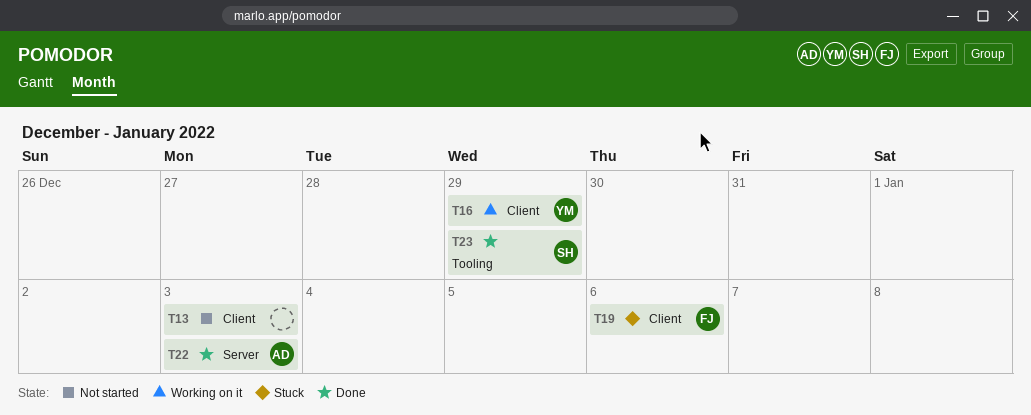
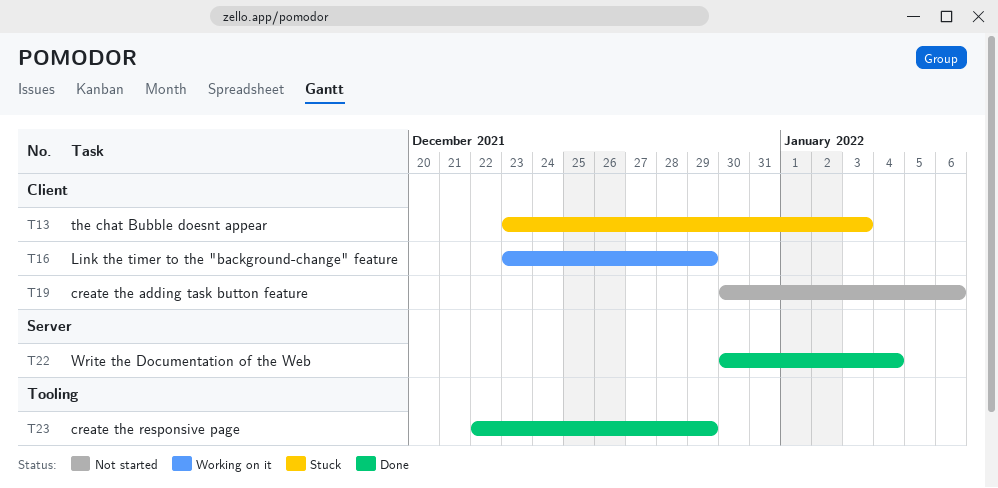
T13, status: Not started -> Stuck
T19, status: Stuck -> Not started
T22, due: Jan 3 -> Jan 4

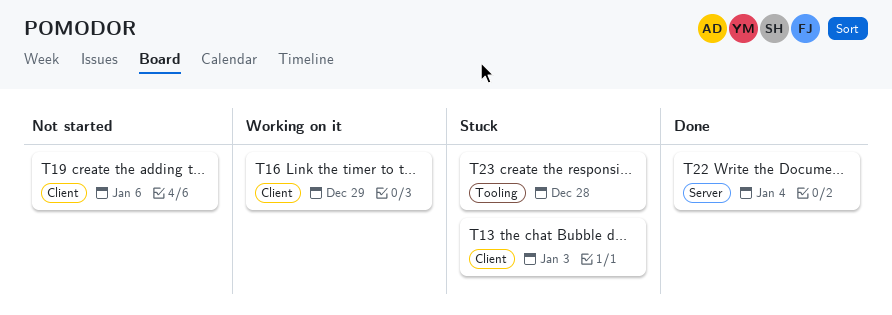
T23, status: Done -> Stuck
T23, due: Dec 29 -> Dec 28

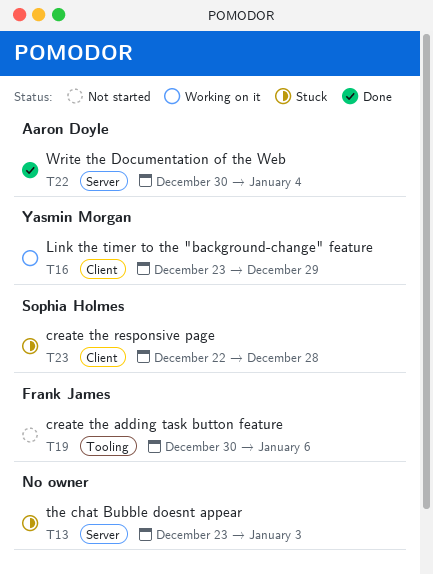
T13, label: Client -> Server
T19, label: Client -> Tooling
T23, label: Tooling -> Client

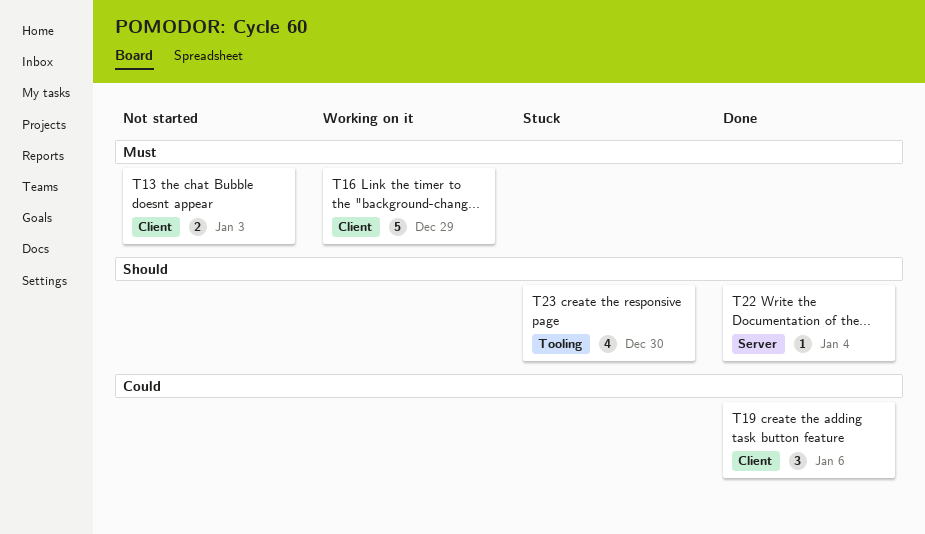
T13, status: Stuck -> Not started
T13, label: Server -> Client
T19, status: Not started -> Done
T19, label: Tooling -> Client
T23, label: Client -> Tooling
T23, due: Dec 28 -> Dec 30

